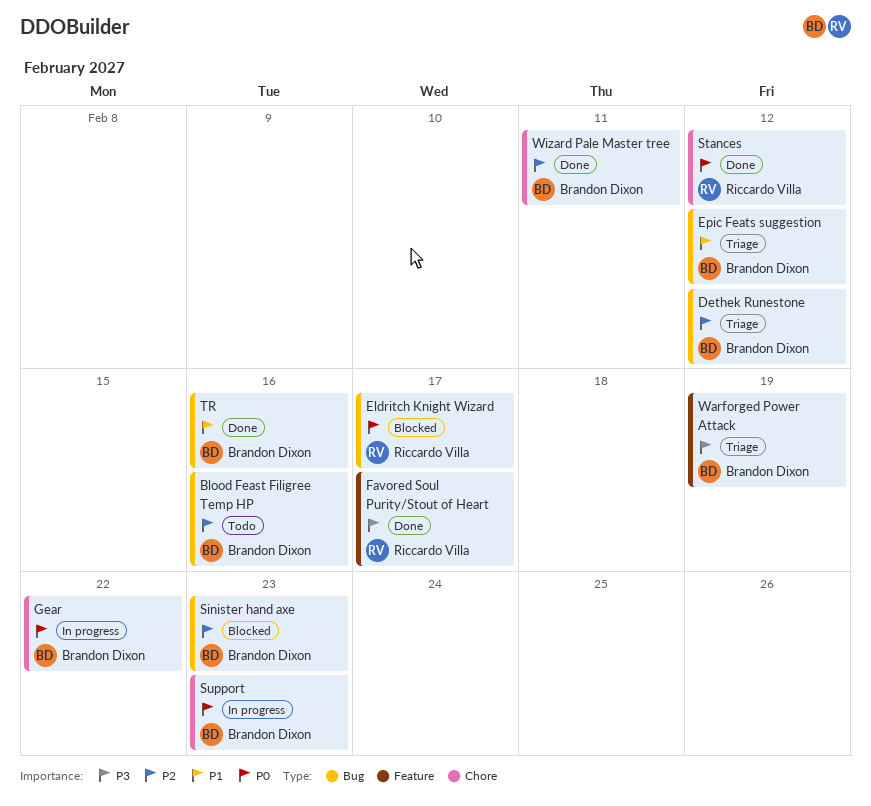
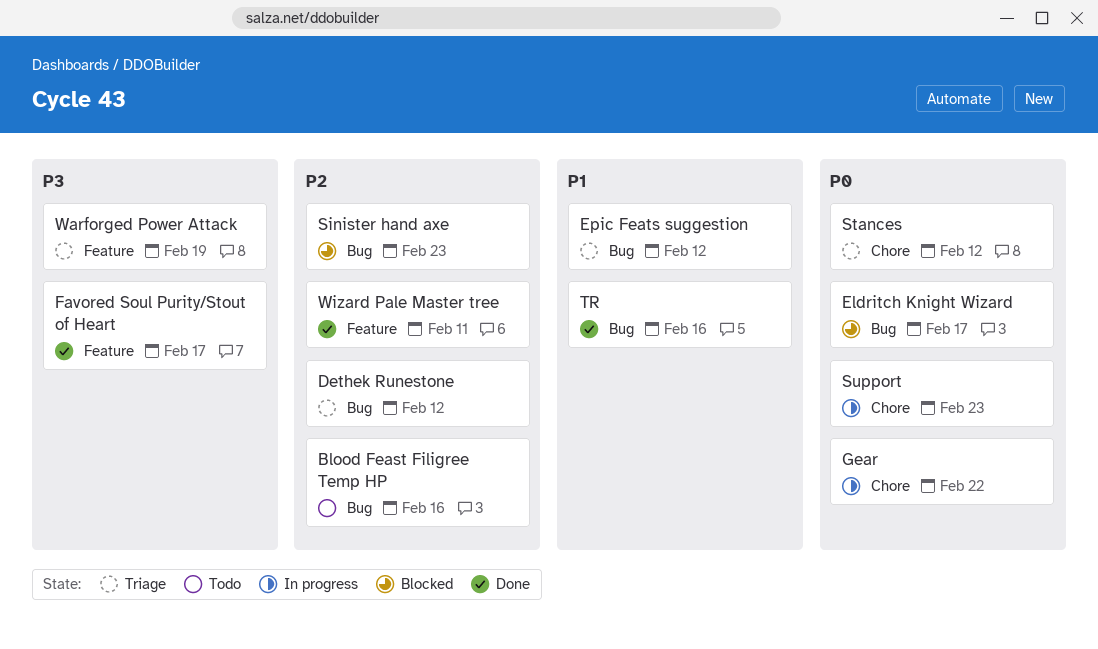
Stances, status: Done -> Triage
Wizard Pale Master tree, label: Chore -> Feature

